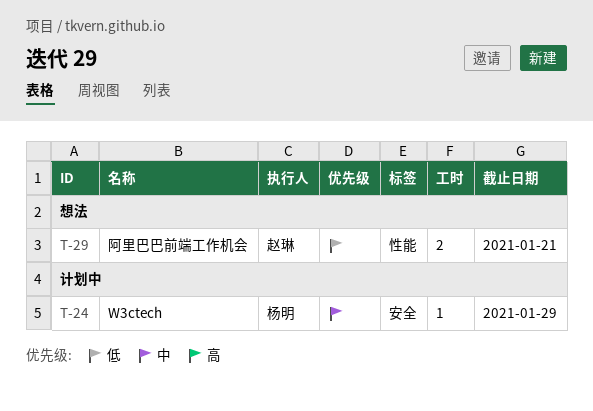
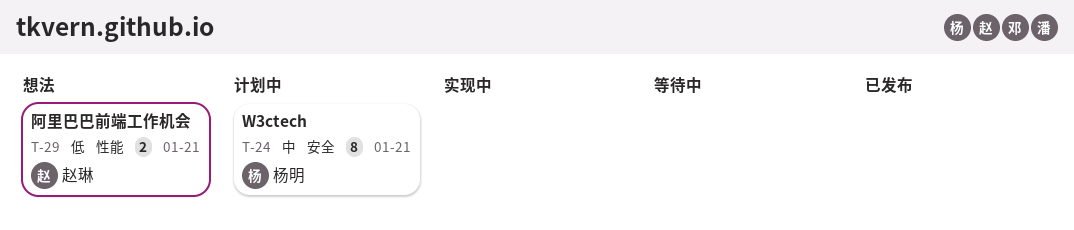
T-24, estimate: 1 -> 8
T-24, due: Jan 29 -> Jan 21

